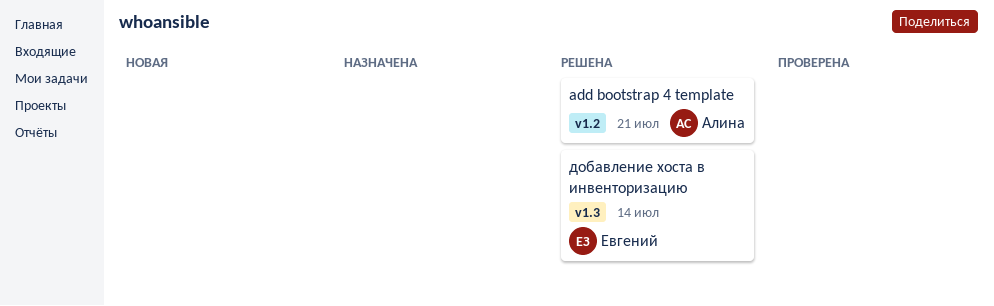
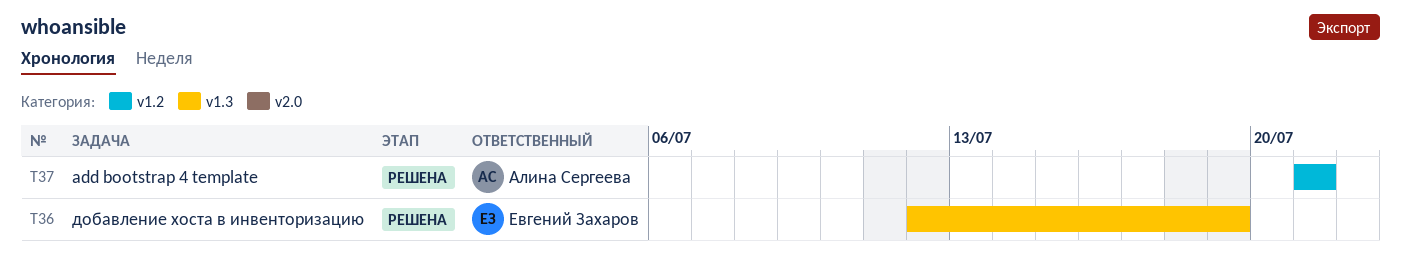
добавление хоста в инвенторизацию, due: Jul 14 -> Jul 19

